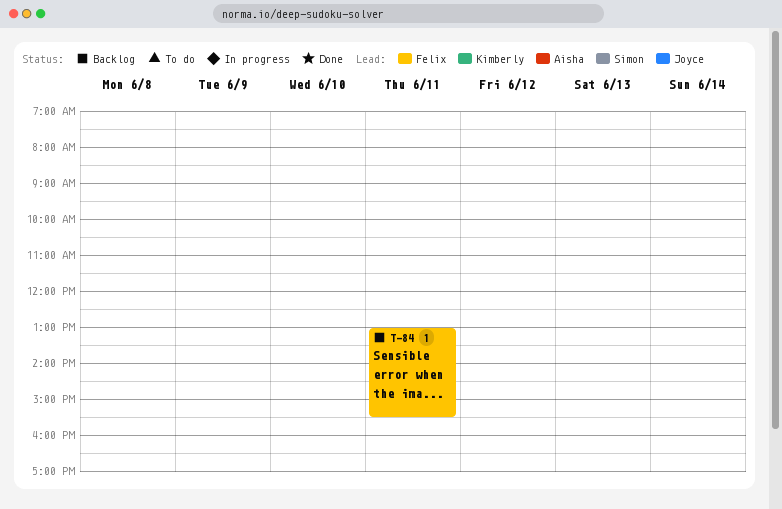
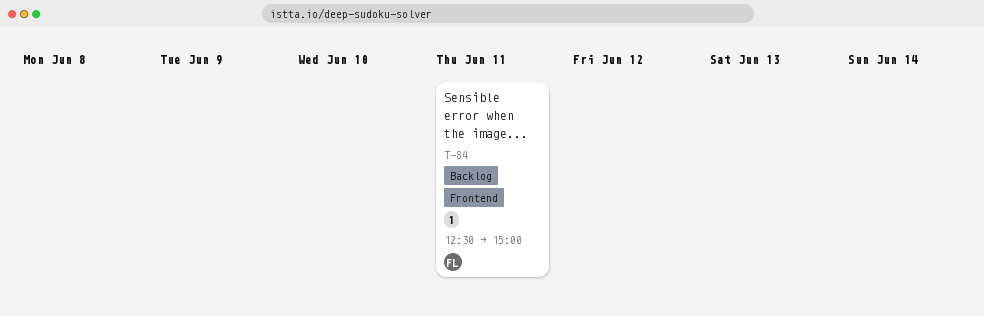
T-84, begins: 13:00 -> 12:30
T-84, ends: 15:30 -> 15:00

